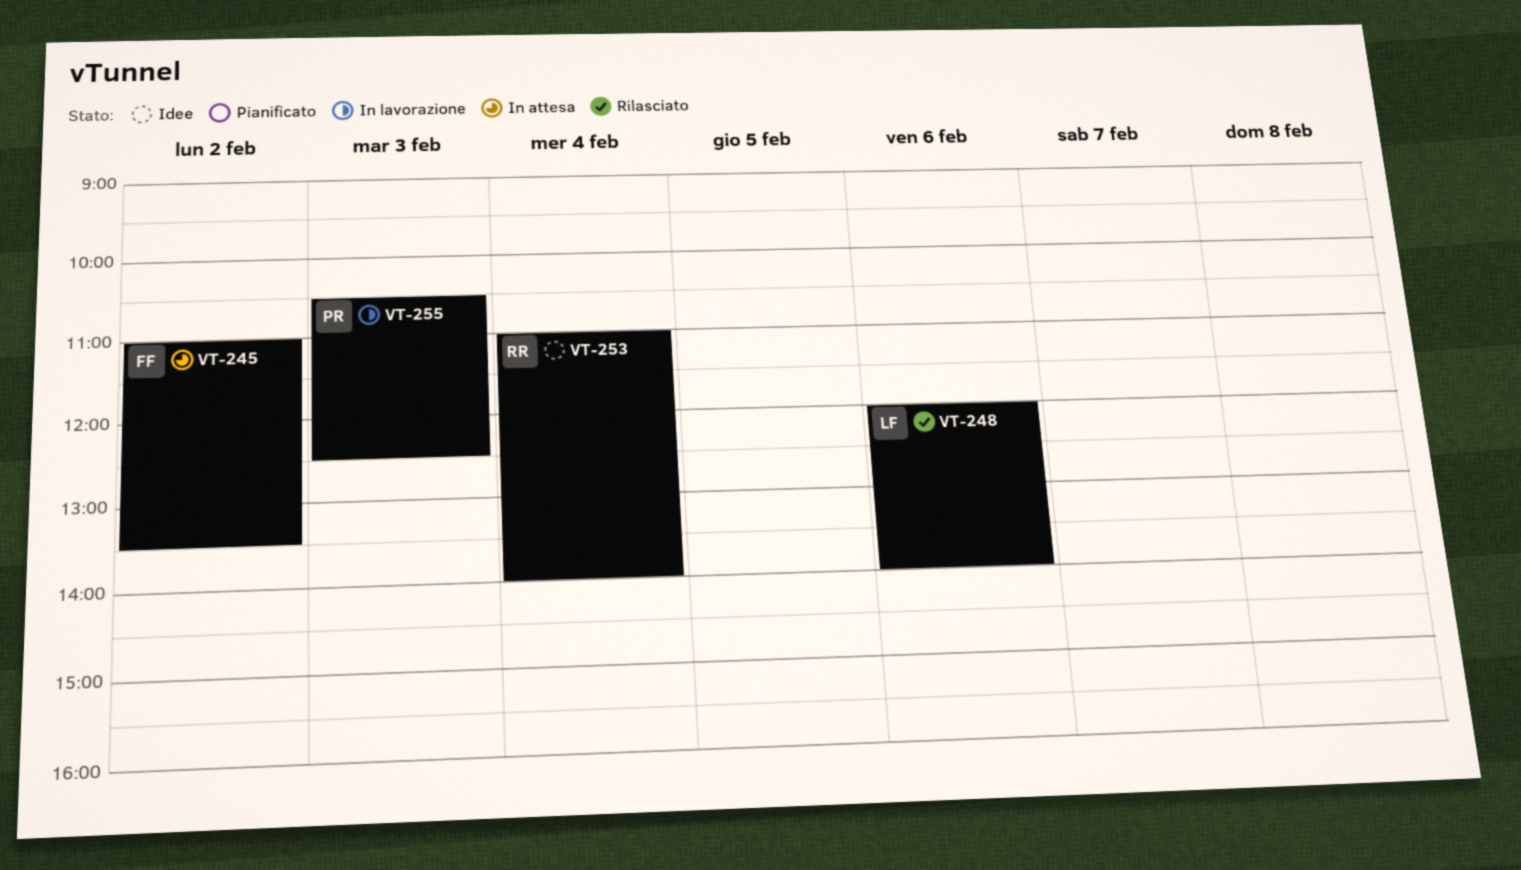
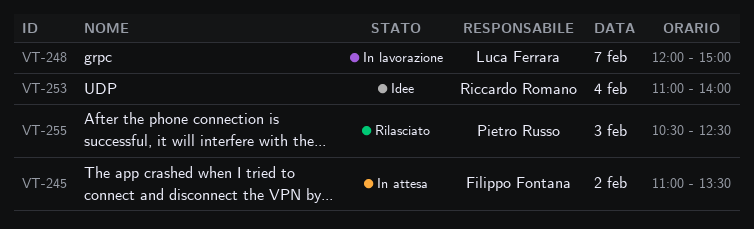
VT-248, status: Rilasciato -> In lavorazione
VT-248, day: Feb 6 -> Feb 7
VT-248, ends: 14:00 -> 15:00
VT-255, status: In lavorazione -> Rilasciato

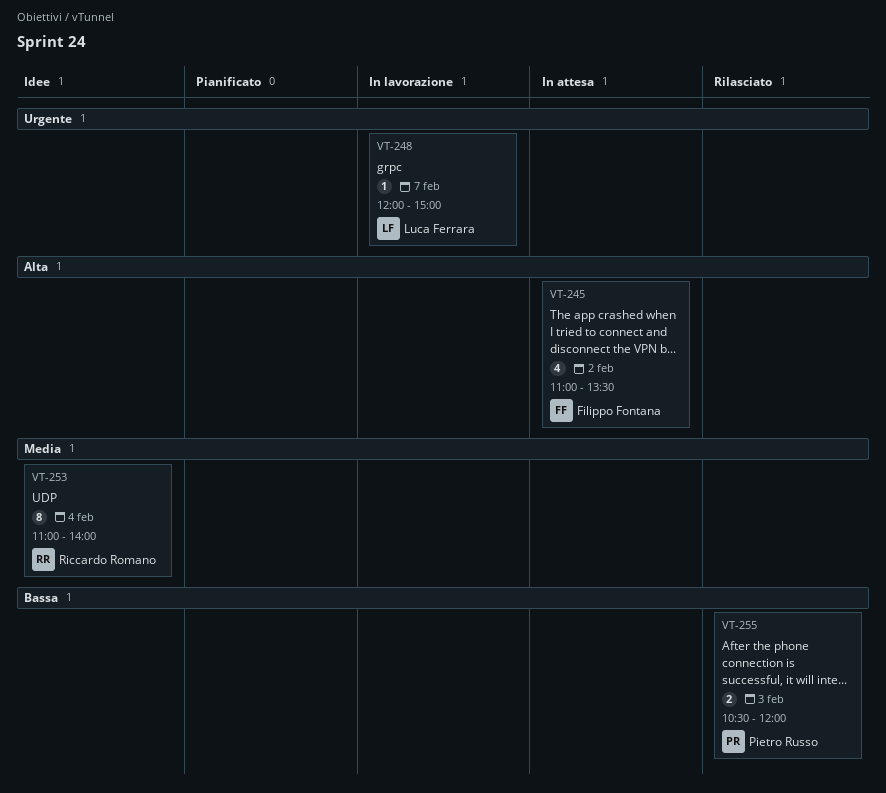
VT-255, ends: 12:30 -> 12:00

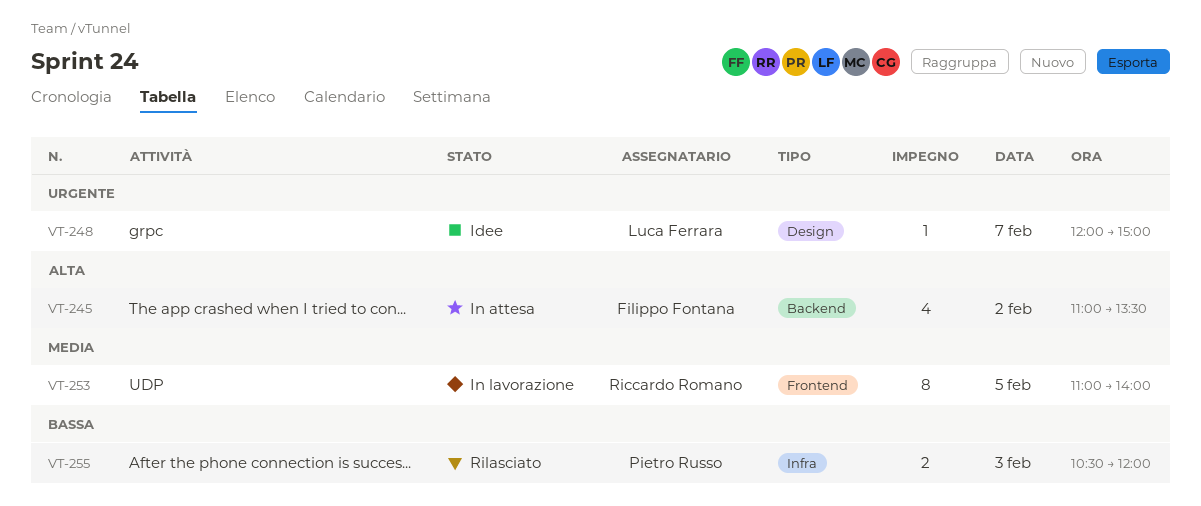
VT-248, status: In lavorazione -> Idee
VT-253, status: Idee -> In lavorazione
VT-253, day: Feb 4 -> Feb 5

